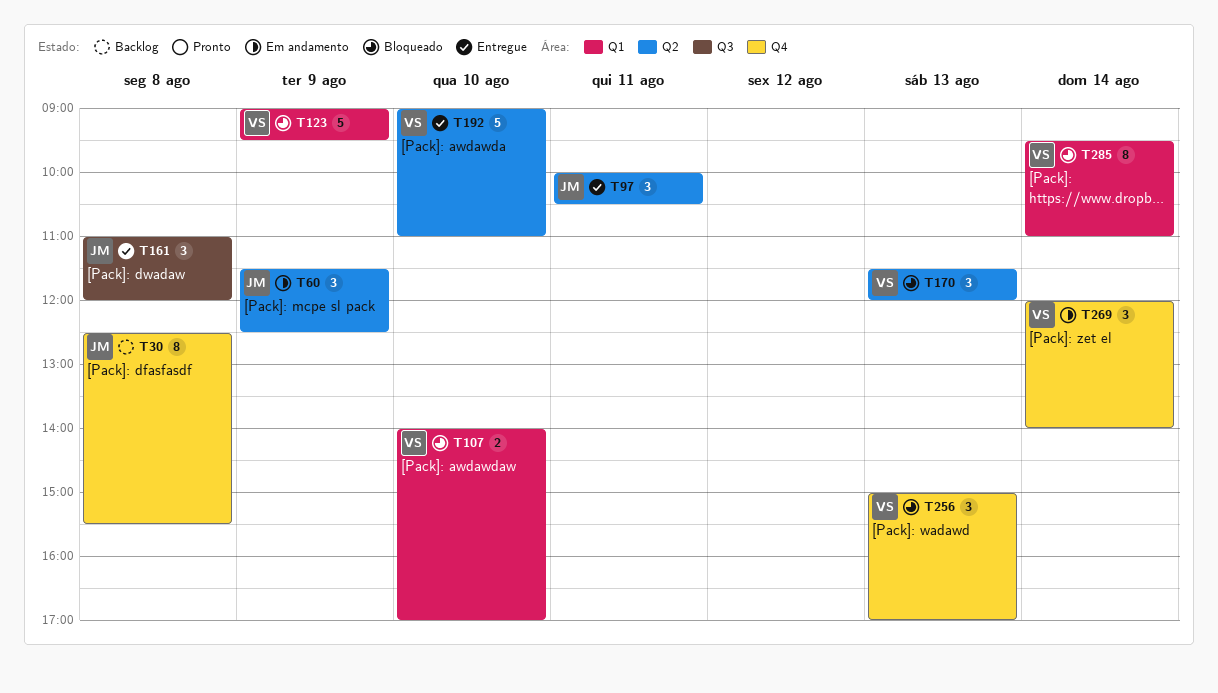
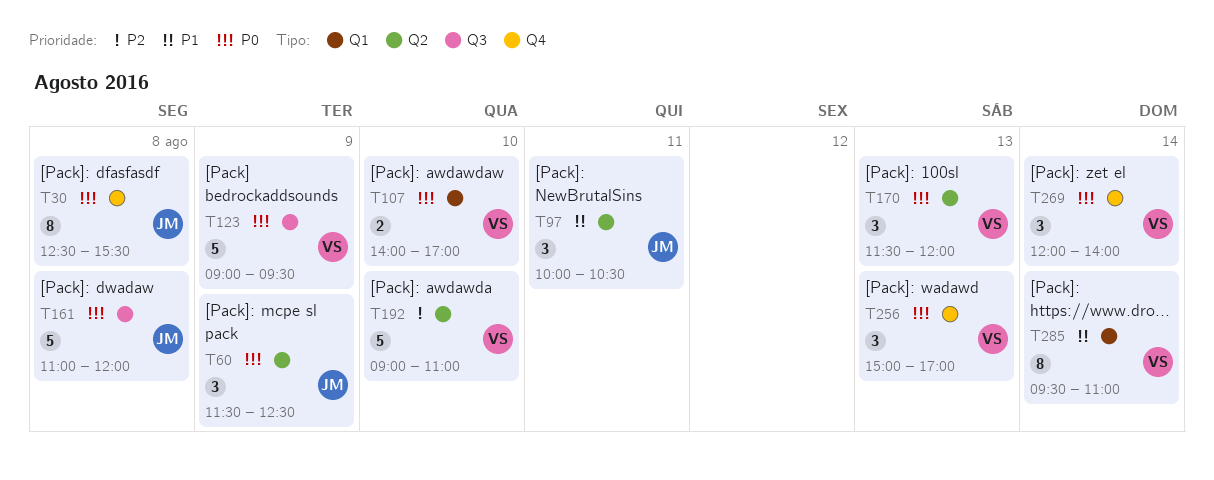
T123, label: Q1 -> Q3
T161, estimate: 3 -> 5

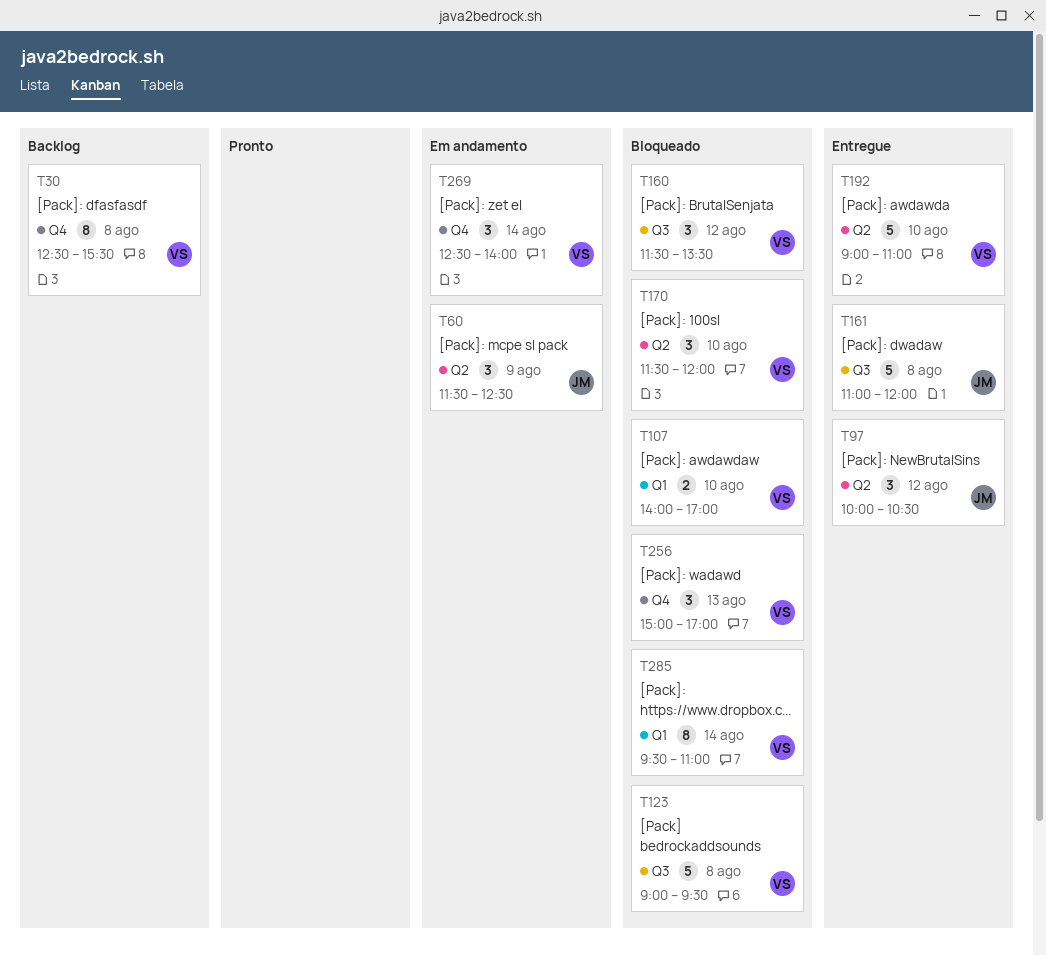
T30, owner: JM -> VS
T97, day: Aug 11 -> Aug 12
T123, day: Aug 9 -> Aug 8
T160: none -> present
T170, day: Aug 13 -> Aug 10
T269, begins: 12:00 -> 12:30

